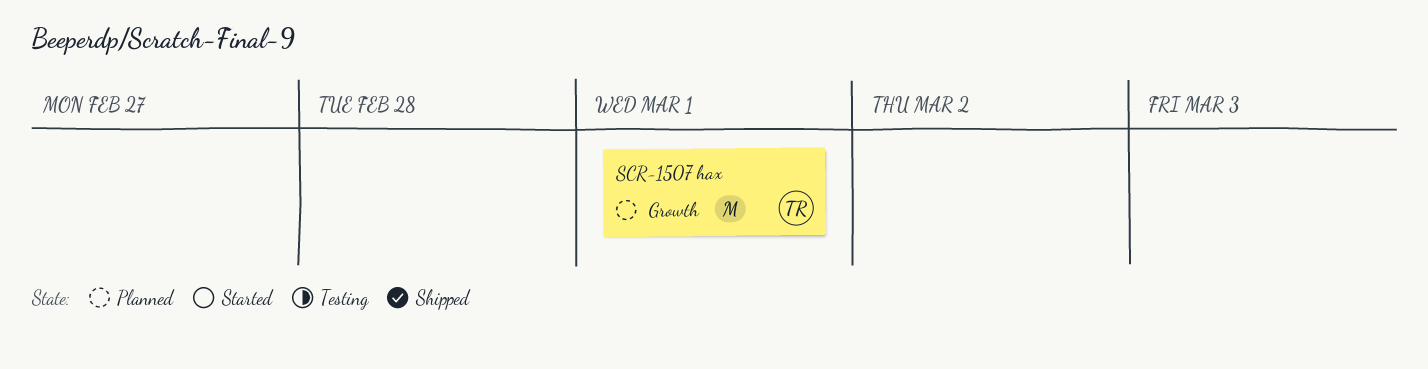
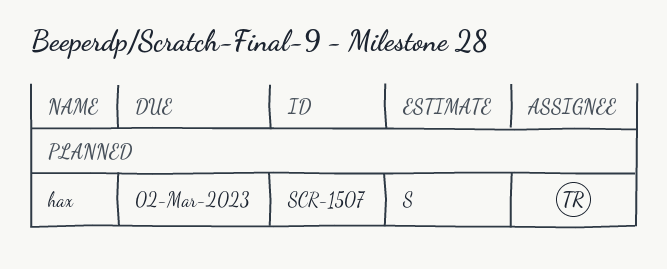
SCR-1507, estimate: M -> S
SCR-1507, due: Mar 1 -> Mar 2

